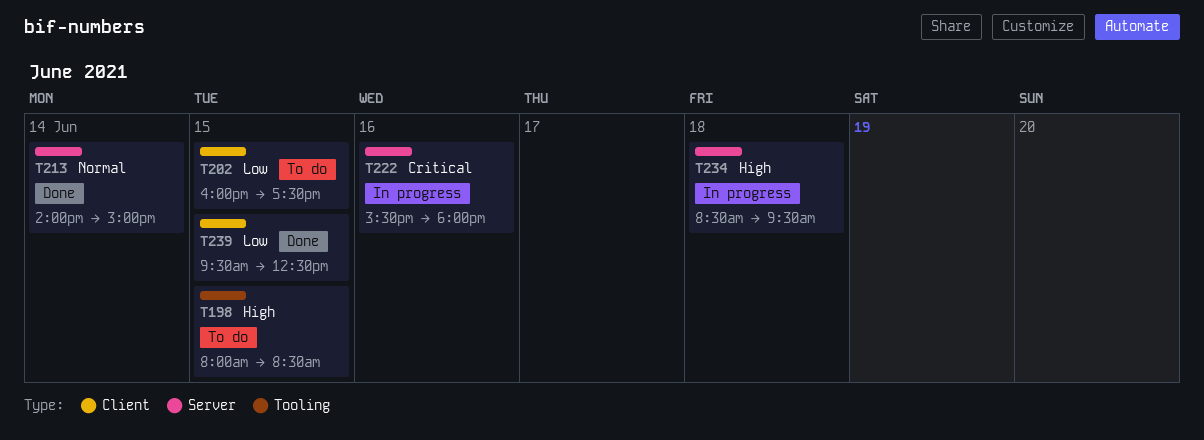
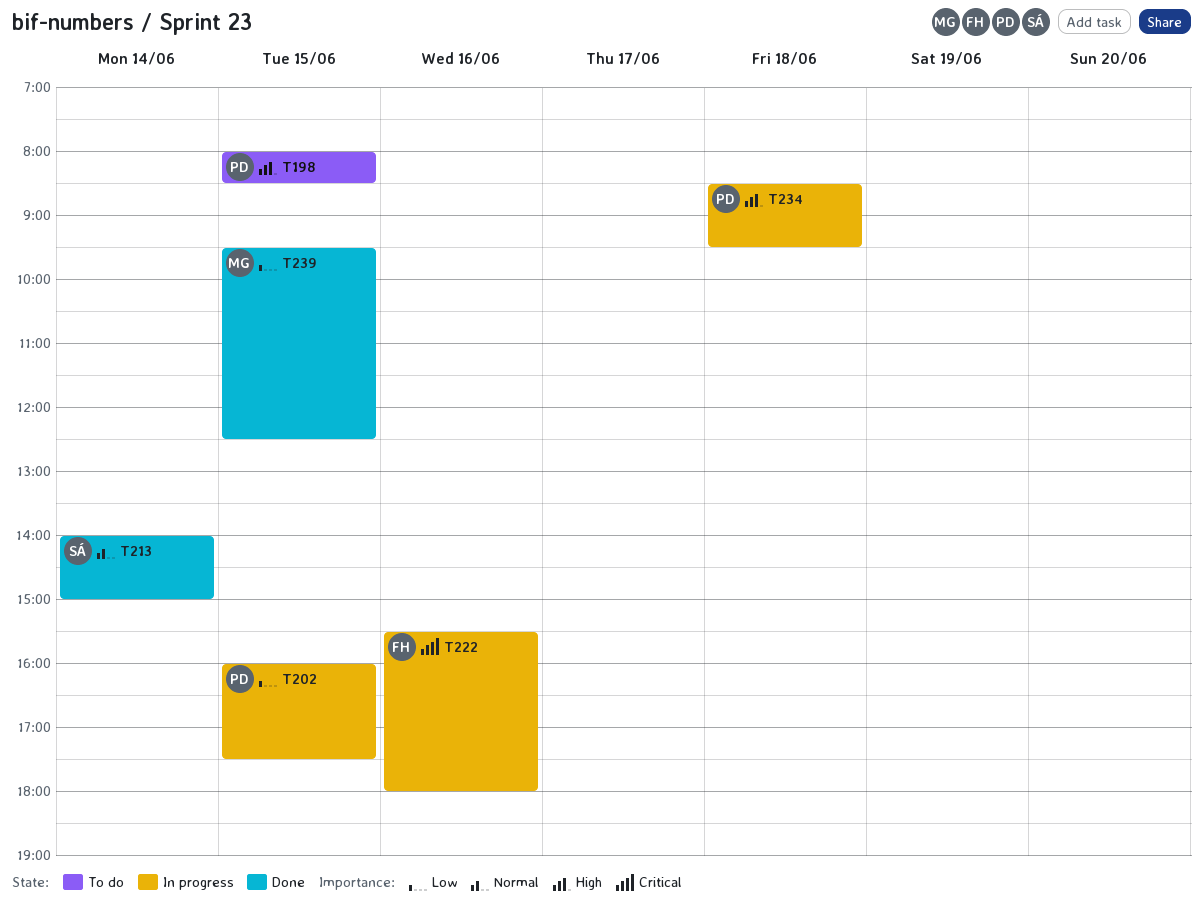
T202, status: To do -> In progress

